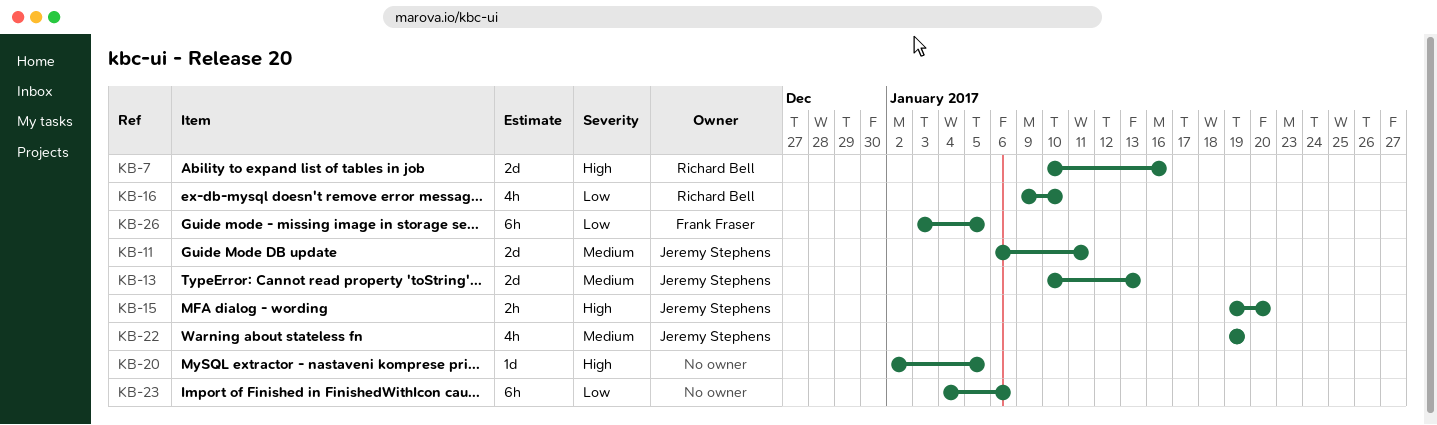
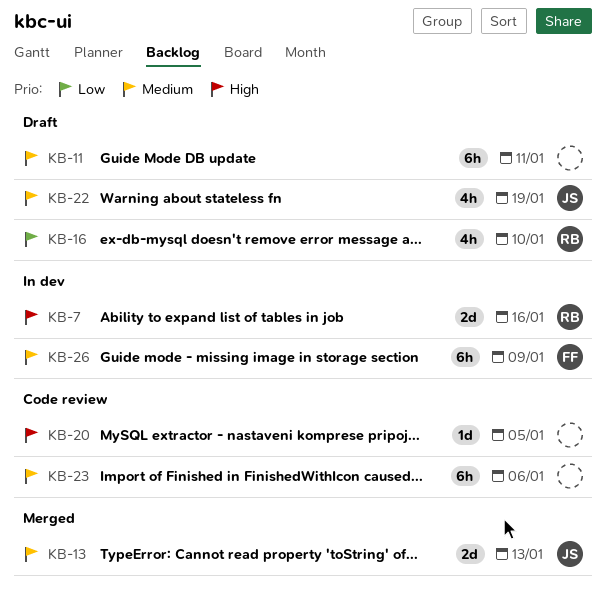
KB-11, owner: Jeremy Stephens -> none
KB-11, estimate: 2d -> 6h
KB-15: present -> none
KB-23, priority: Low -> Medium
KB-26, priority: Low -> Medium
KB-26, due: Jan 5 -> Jan 9

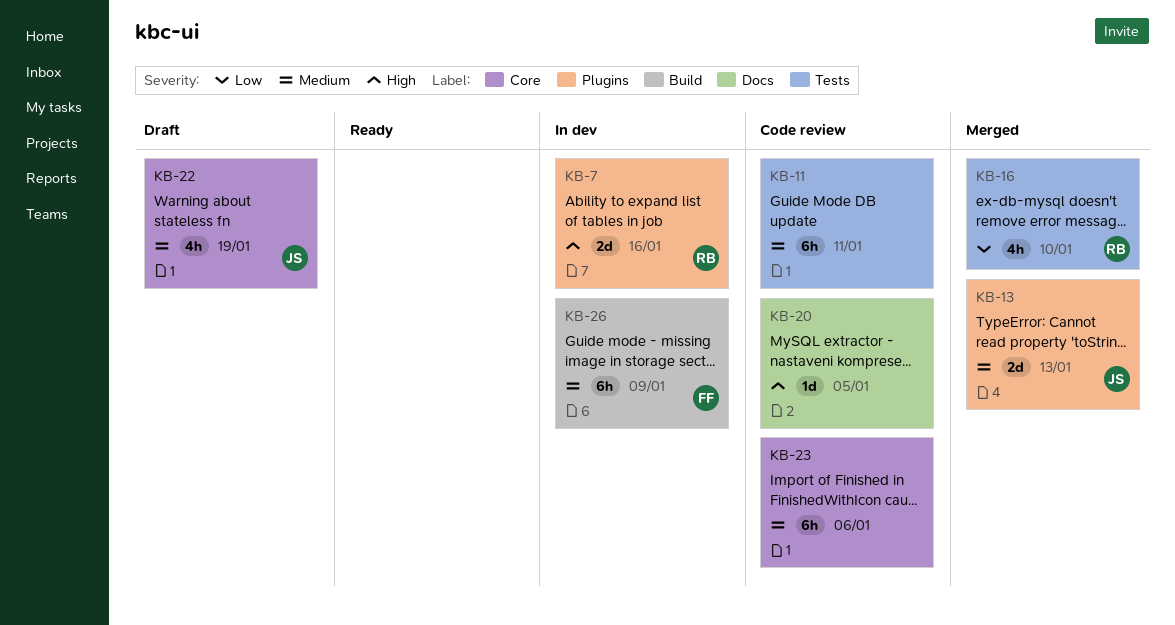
KB-11, status: Draft -> Code review
KB-16, status: Draft -> Merged

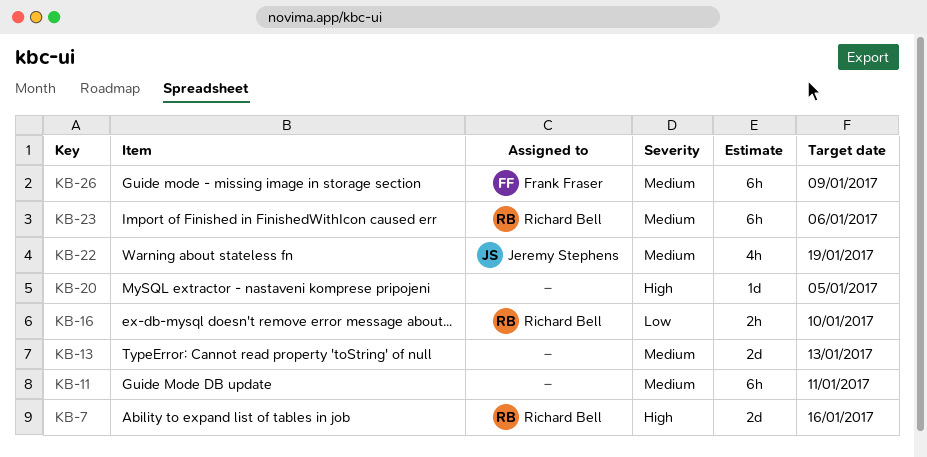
KB-13, owner: Jeremy Stephens -> none
KB-16, estimate: 4h -> 2h
KB-23, owner: none -> Richard Bell

